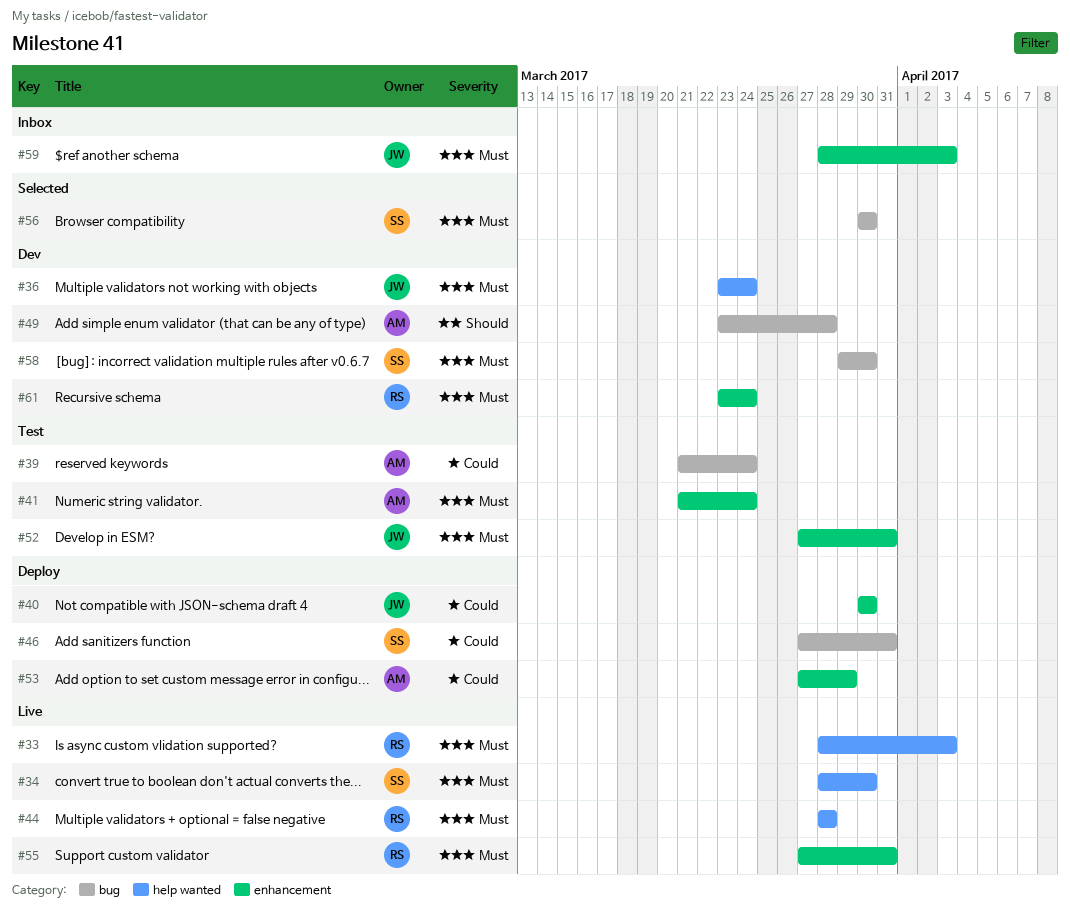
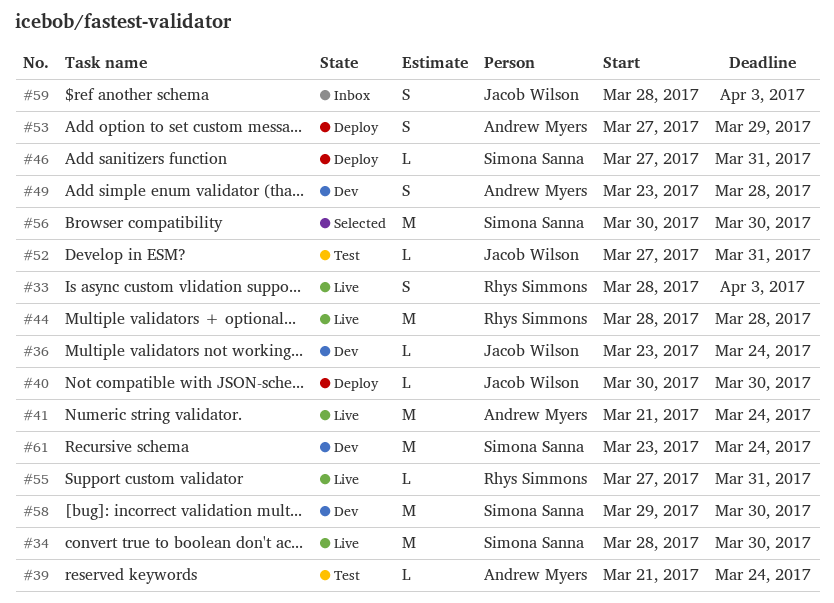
#41, status: Test -> Live
#61, owner: Rhys Simmons -> Simona Sanna

